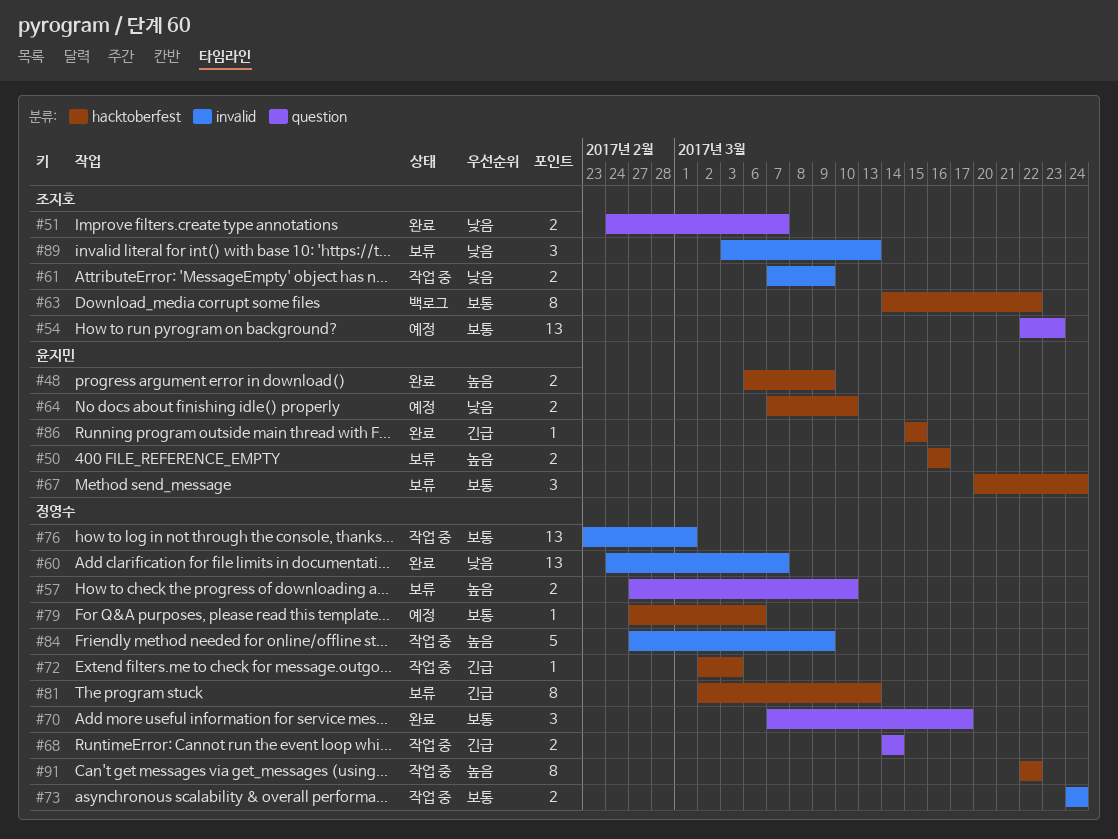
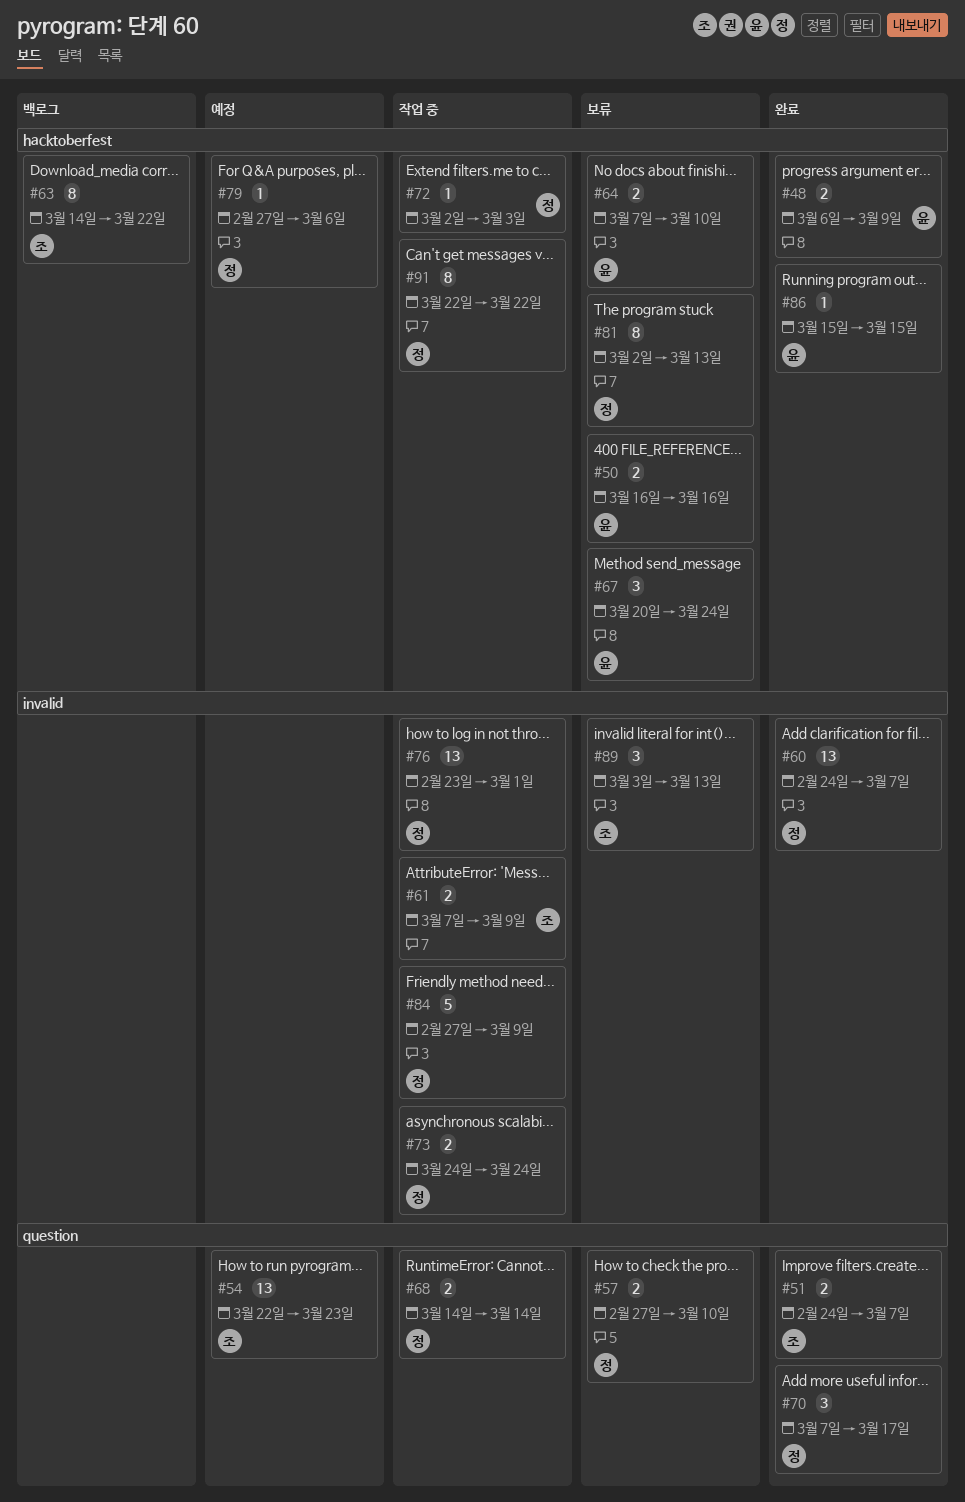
#64, status: 예정 -> 보류

